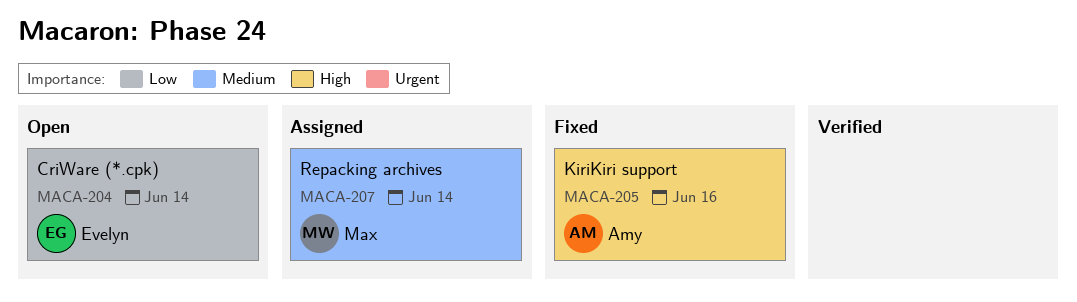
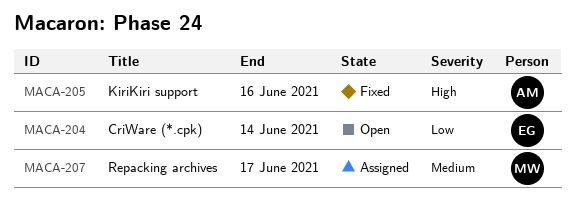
MACA-207, due: Jun 14 -> Jun 17

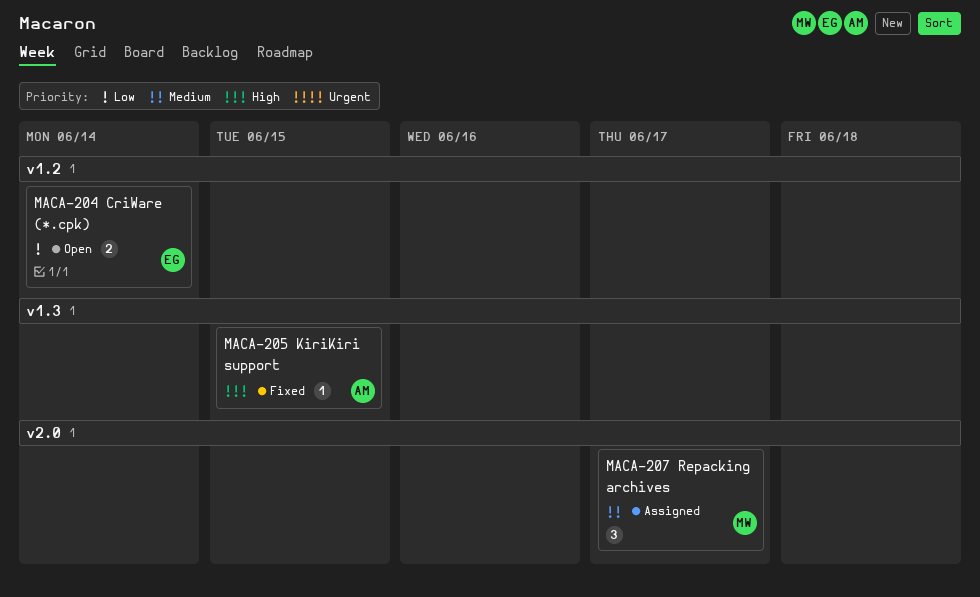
MACA-205, due: Jun 16 -> Jun 15

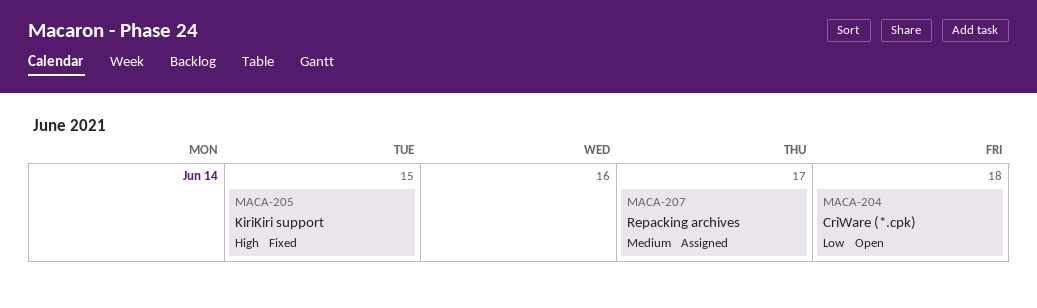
MACA-204, due: Jun 14 -> Jun 18

